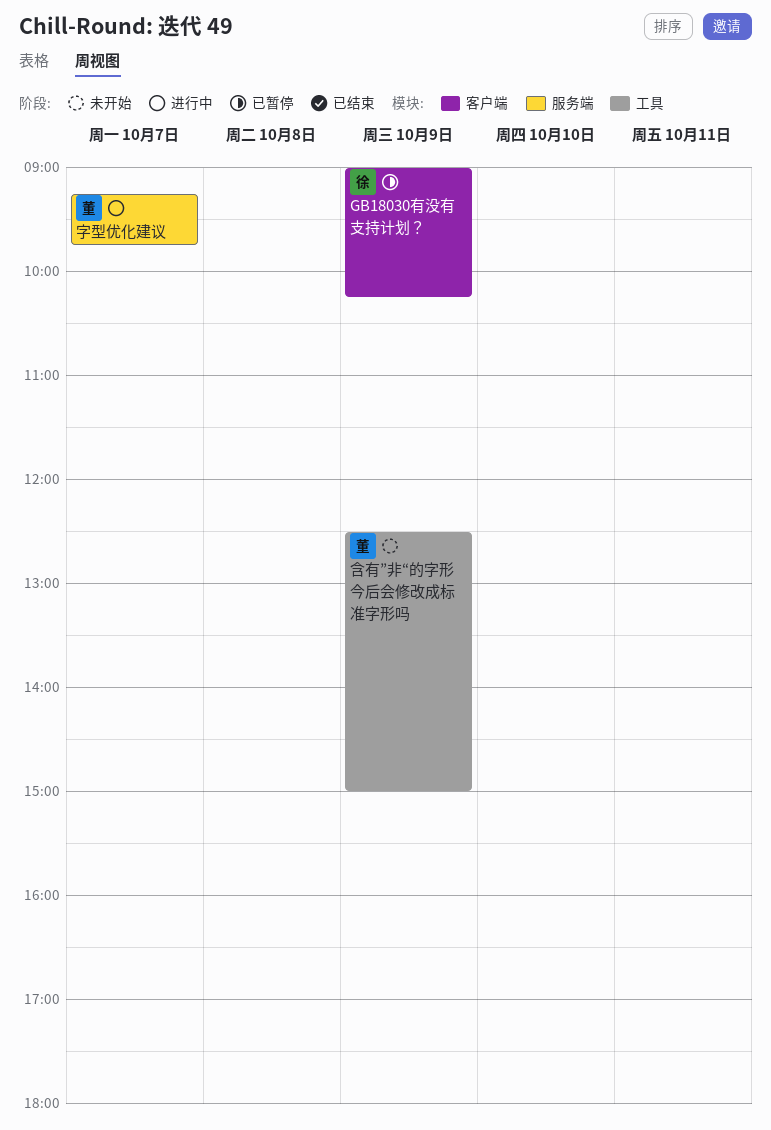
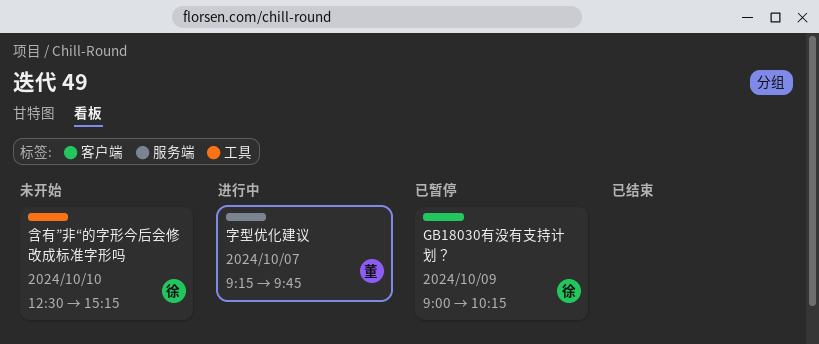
含有”非“的字形今后会修改成标准字形吗, owner: 董 -> 徐
含有”非“的字形今后会修改成标准字形吗, day: Oct 9 -> Oct 10
含有”非“的字形今后会修改成标准字形吗, ends: 15:00 -> 15:15

